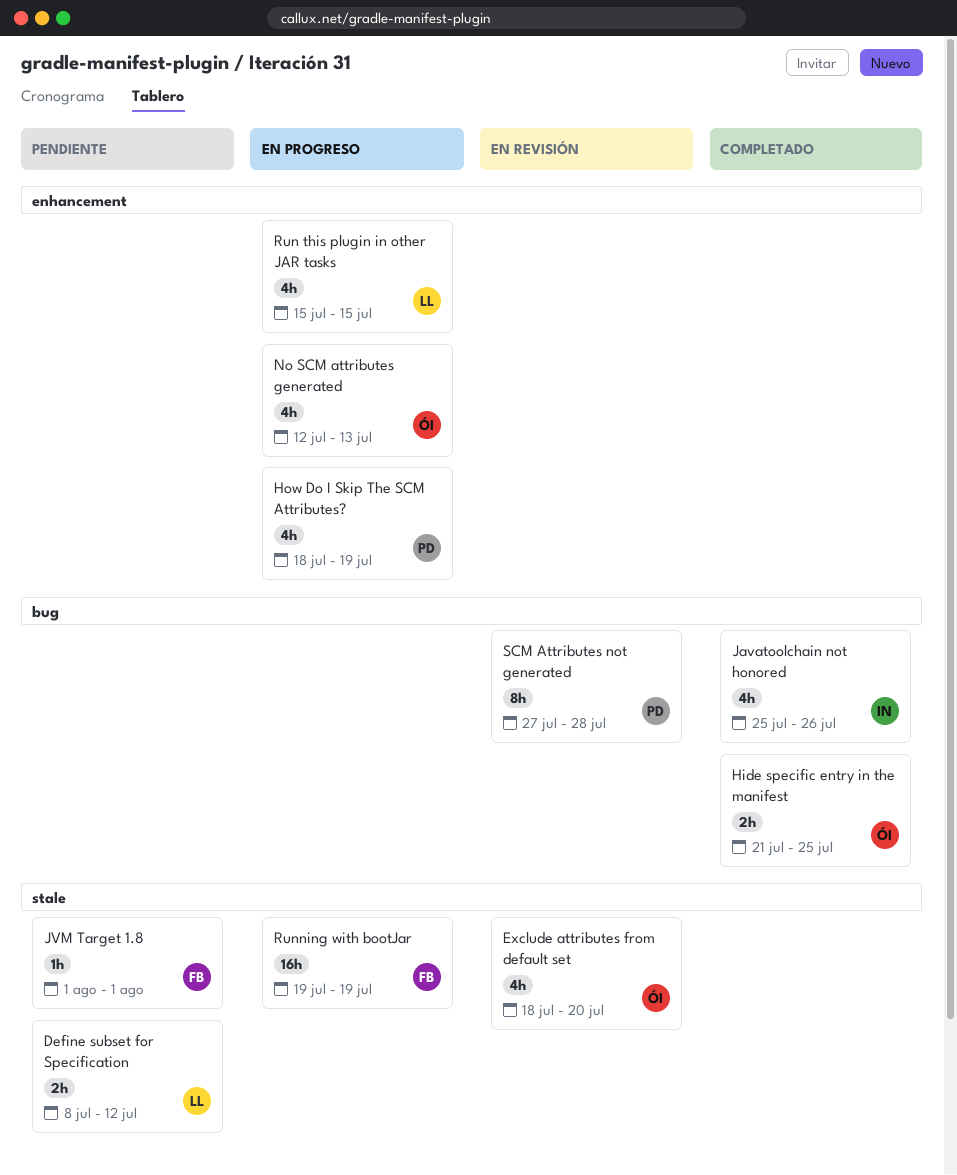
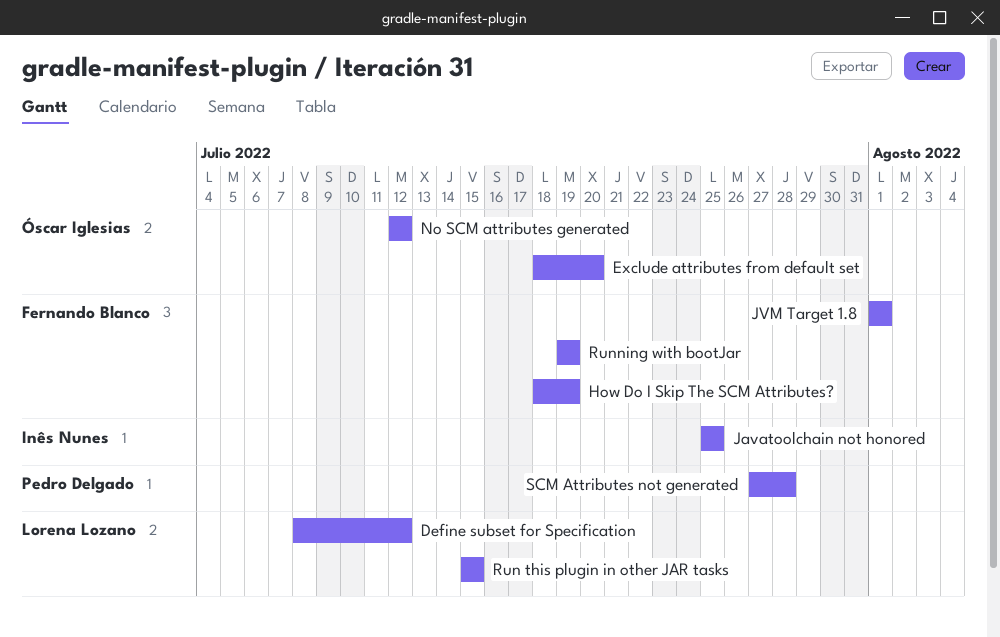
Hide specific entry in the manifest: present -> none
How Do I Skip The SCM Attributes?, owner: Pedro Delgado -> Fernando Blanco
Javatoolchain not honored, due: Jul 26 -> Jul 25
No SCM attributes generated, due: Jul 13 -> Jul 12

